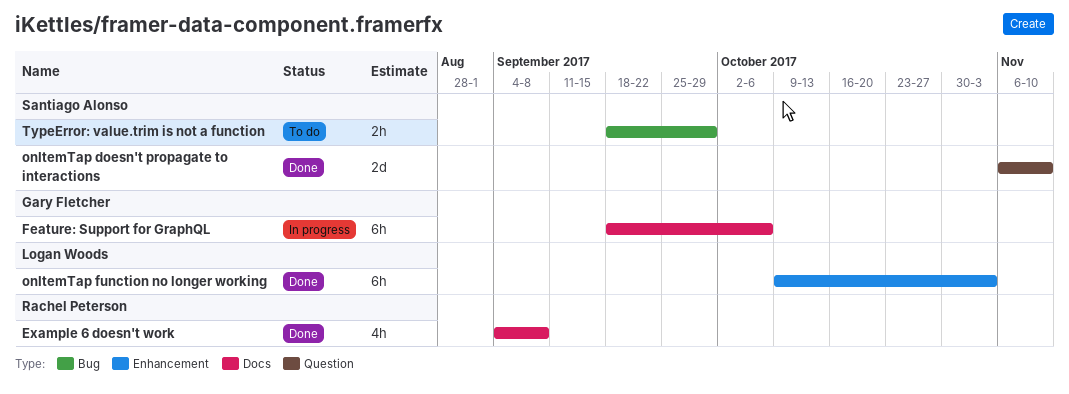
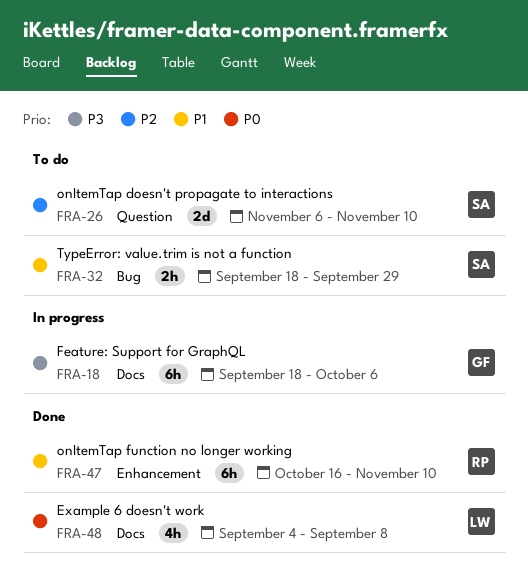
Example 6 doesn't work, owner: Rachel Peterson -> Logan Woods
onItemTap doesn't propagate to interactions, status: Done -> To do
onItemTap function no longer working, owner: Logan Woods -> Rachel Peterson
onItemTap function no longer working, start: Oct 9 -> Oct 16
onItemTap function no longer working, due: Nov 3 -> Nov 10

